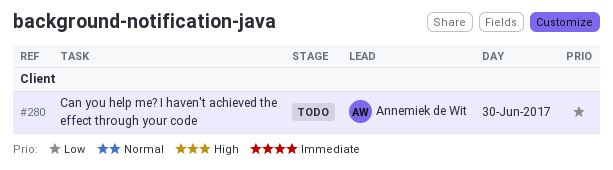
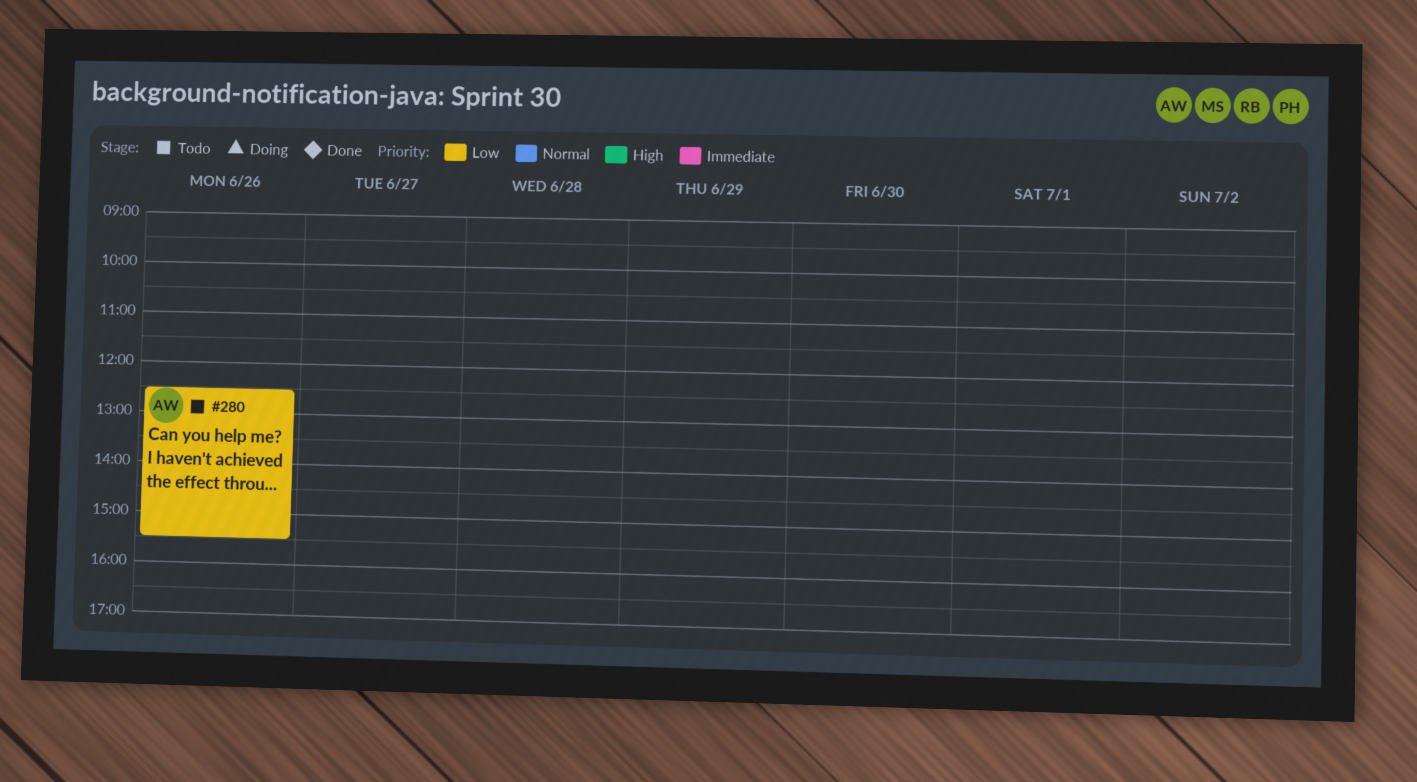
#280, day: Jun 30 -> Jun 26

